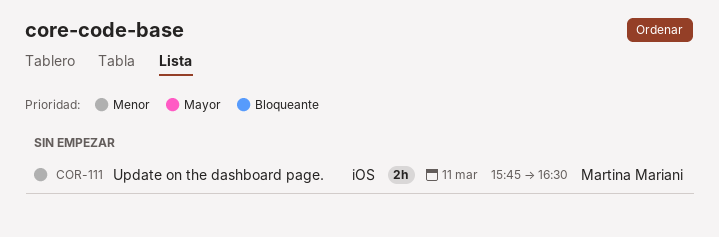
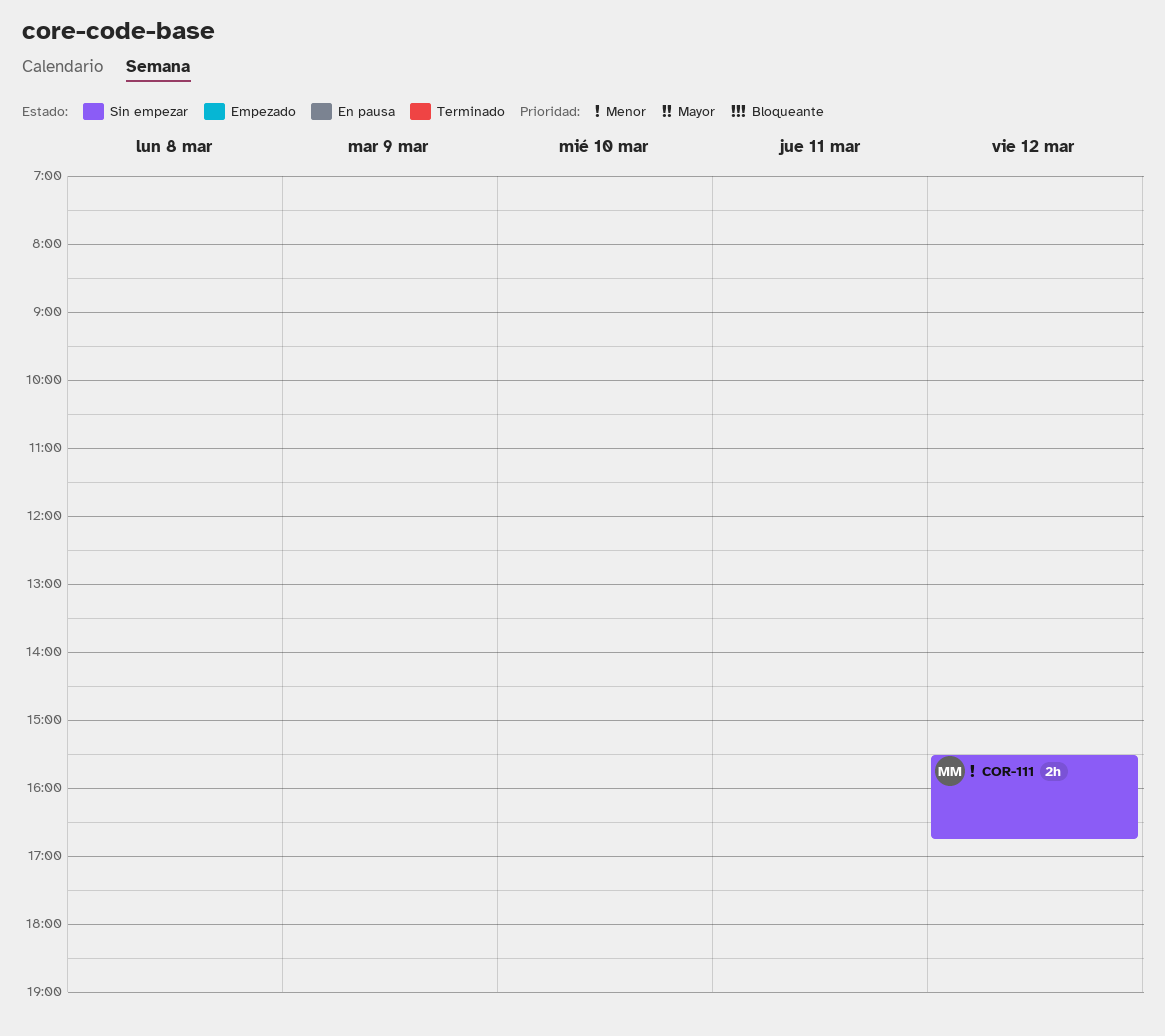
COR-111, day: Mar 11 -> Mar 12
COR-111, begins: 15:45 -> 15:30
COR-111, ends: 16:30 -> 16:45

